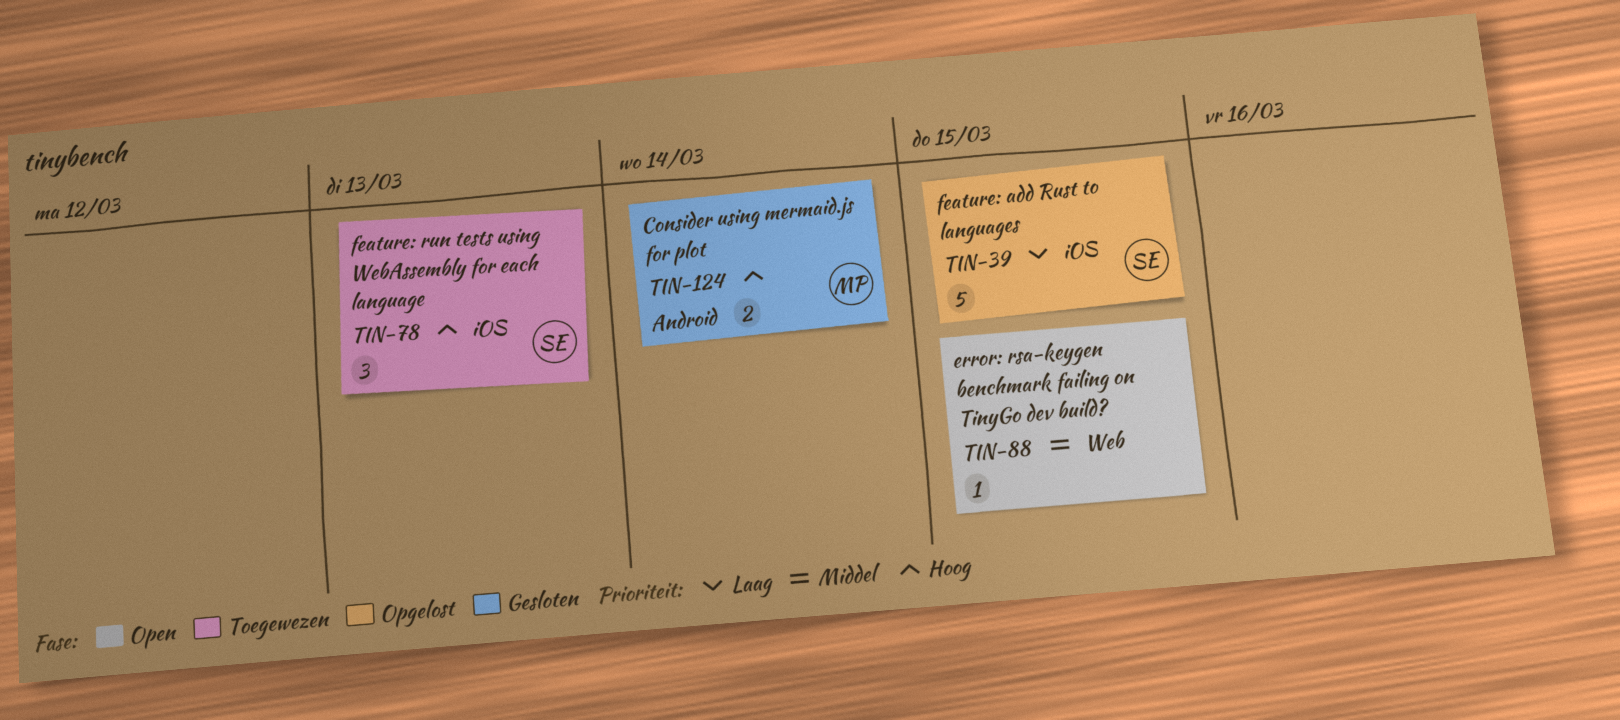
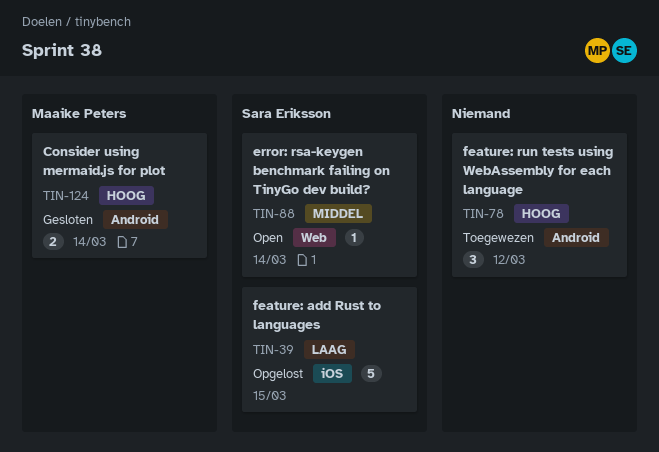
TIN-78, owner: Sara Eriksson -> none
TIN-78, label: iOS -> Android
TIN-78, due: Mar 13 -> Mar 12
TIN-88, owner: none -> Sara Eriksson
TIN-88, due: Mar 15 -> Mar 14

